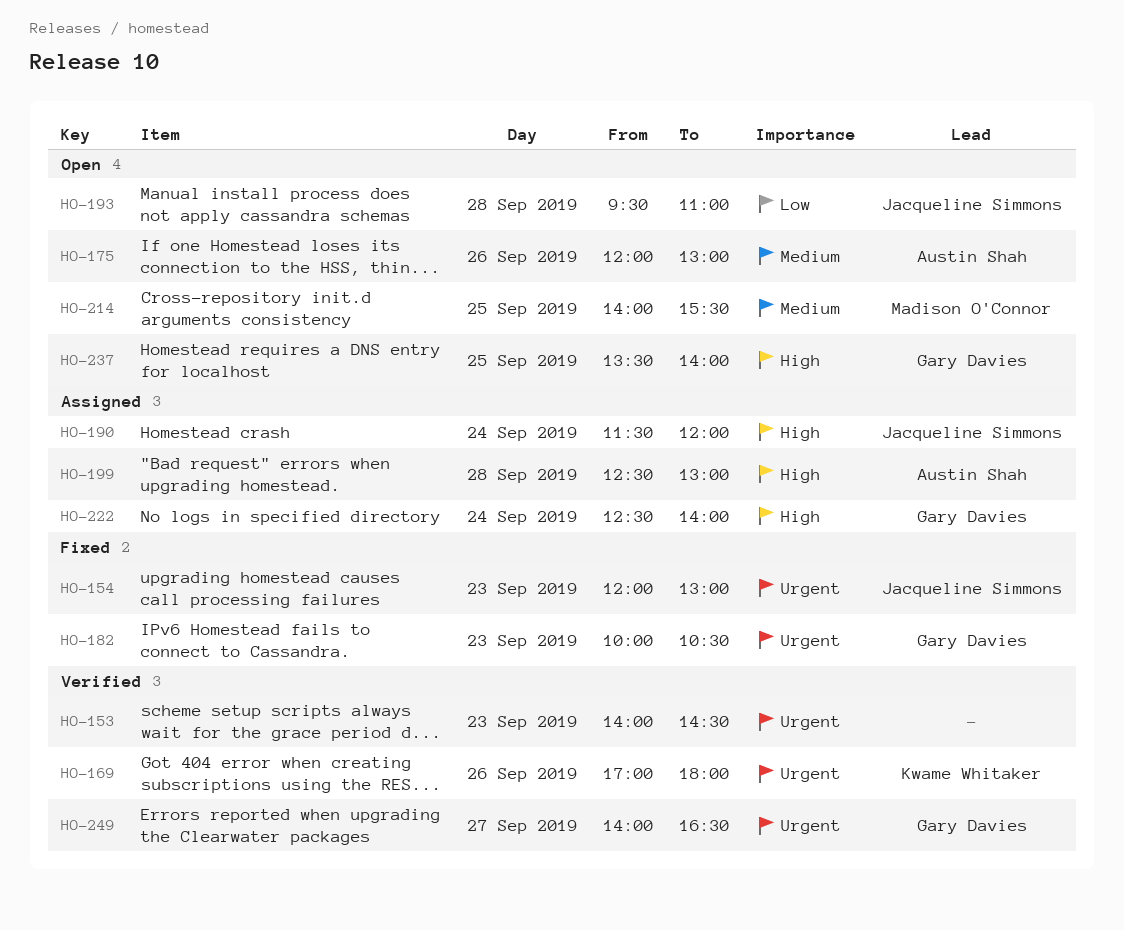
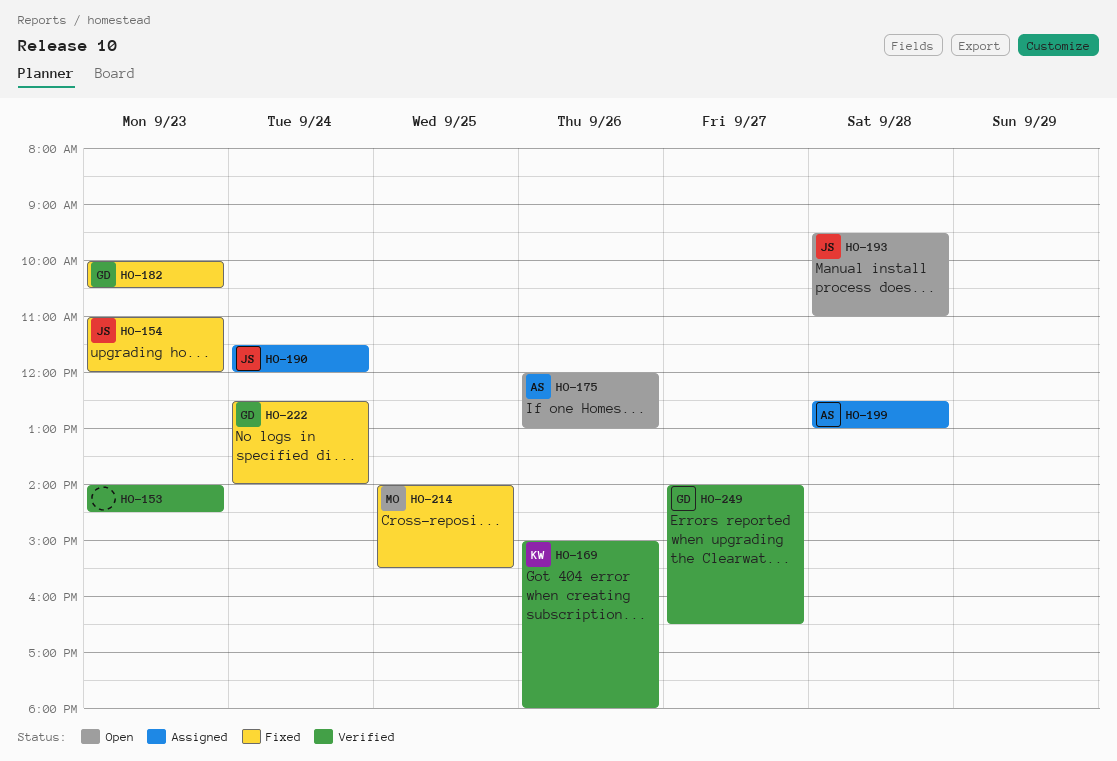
HO-154, begins: 12:00 -> 11:00
HO-154, ends: 13:00 -> 12:00
HO-169, begins: 17:00 -> 15:00
HO-214, status: Open -> Fixed
HO-222, status: Assigned -> Fixed
HO-237: present -> none

